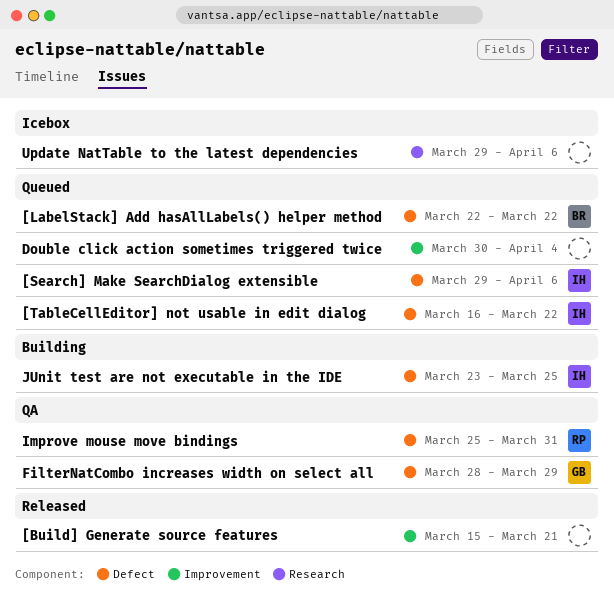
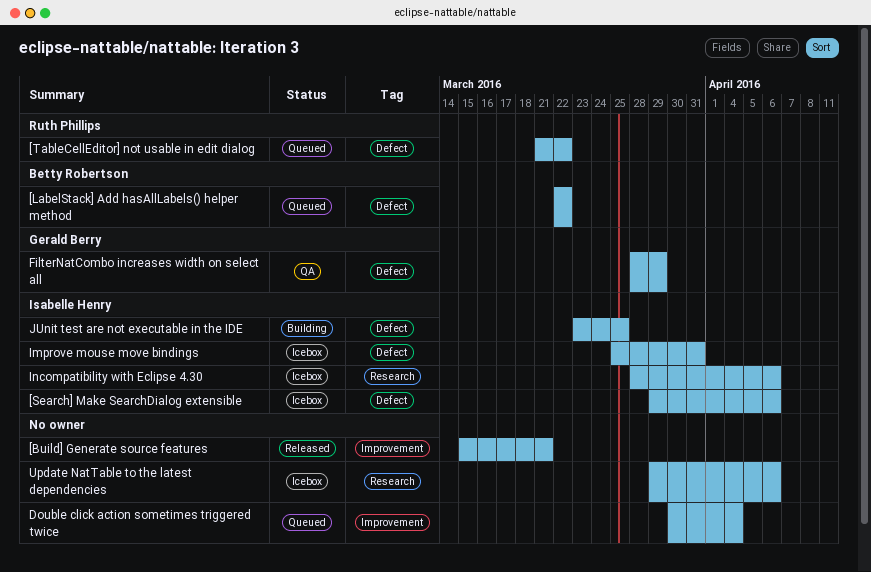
[Search] Make SearchDialog extensible, status: Queued -> Icebox
[TableCellEditor] not usable in edit dialog, owner: Isabelle Henry -> Ruth Phillips
[TableCellEditor] not usable in edit dialog, start: Mar 16 -> Mar 21
Improve mouse move bindings, status: QA -> Icebox
Improve mouse move bindings, owner: Ruth Phillips -> Isabelle Henry
Incompatibility with Eclipse 4.30: none -> present

